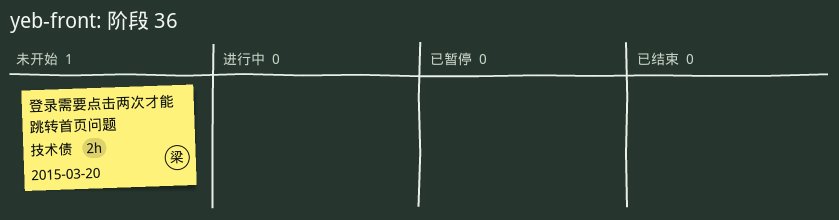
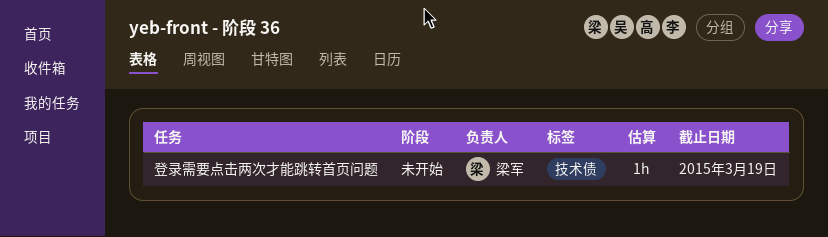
登录需要点击两次才能跳转首页问题, estimate: 2h -> 1h
登录需要点击两次才能跳转首页问题, due: Mar 20 -> Mar 19

